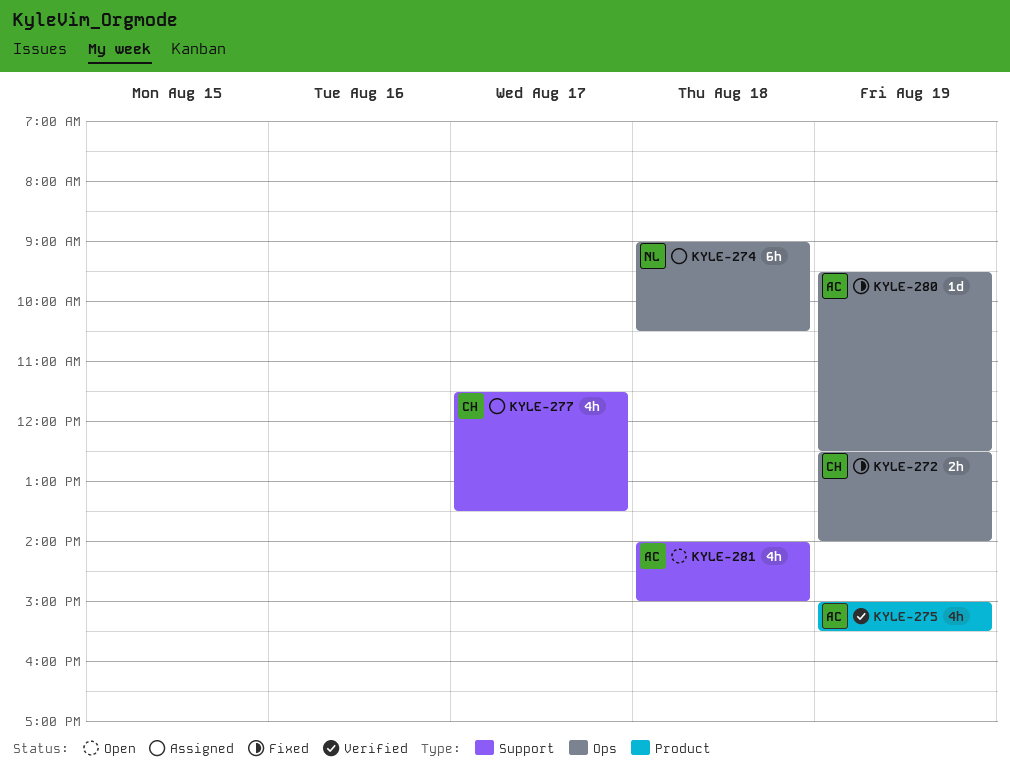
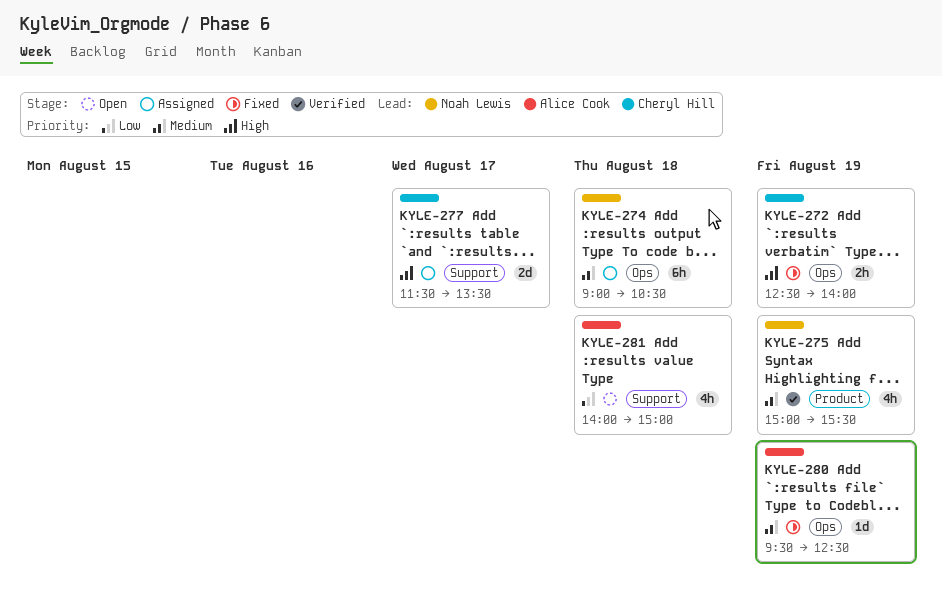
KYLE-275, owner: Alice Cook -> Noah Lewis
KYLE-277, estimate: 4h -> 2d

